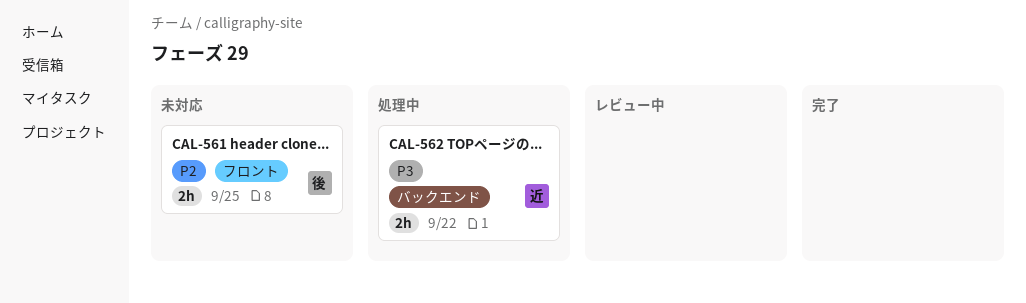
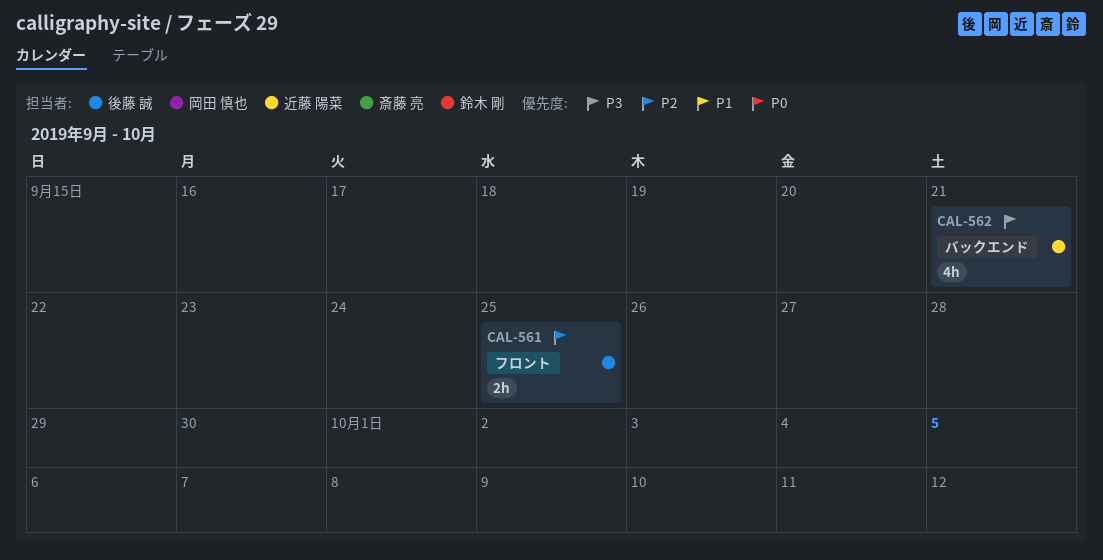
CAL-562, estimate: 2h -> 4h
CAL-562, due: Sep 22 -> Sep 21

